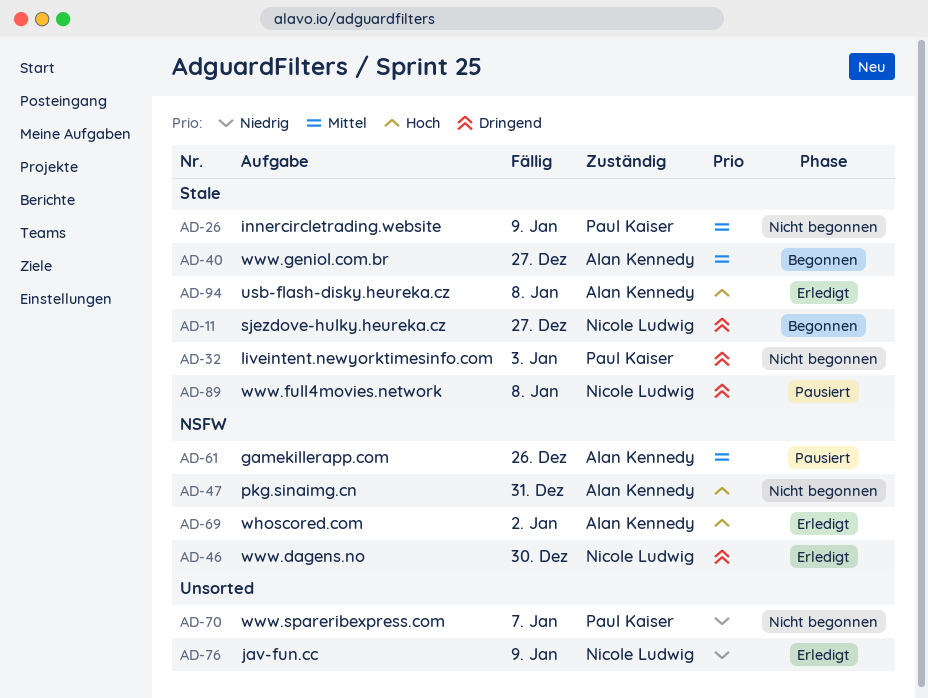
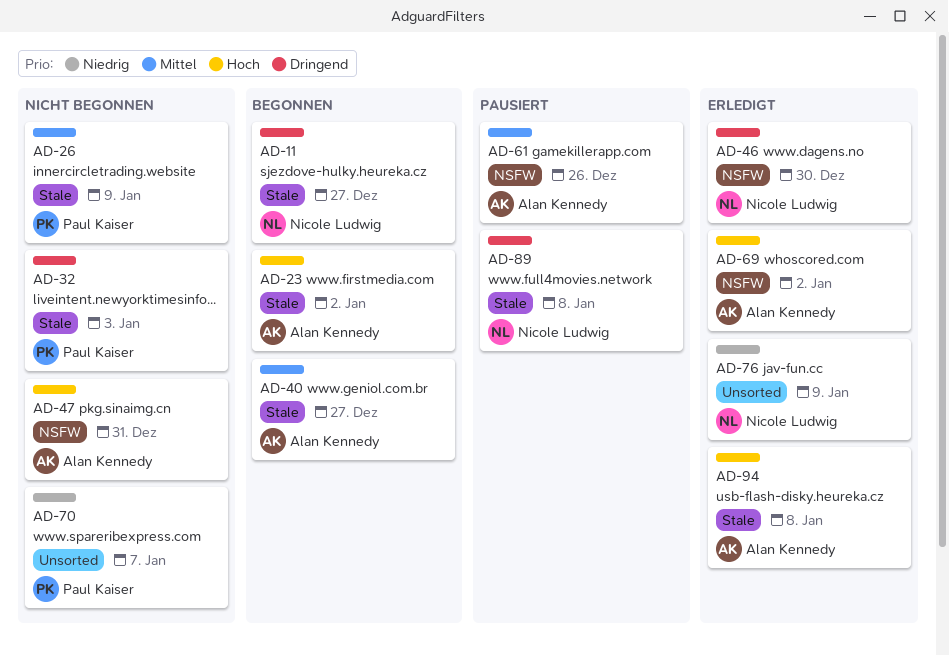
AD-23: none -> present

